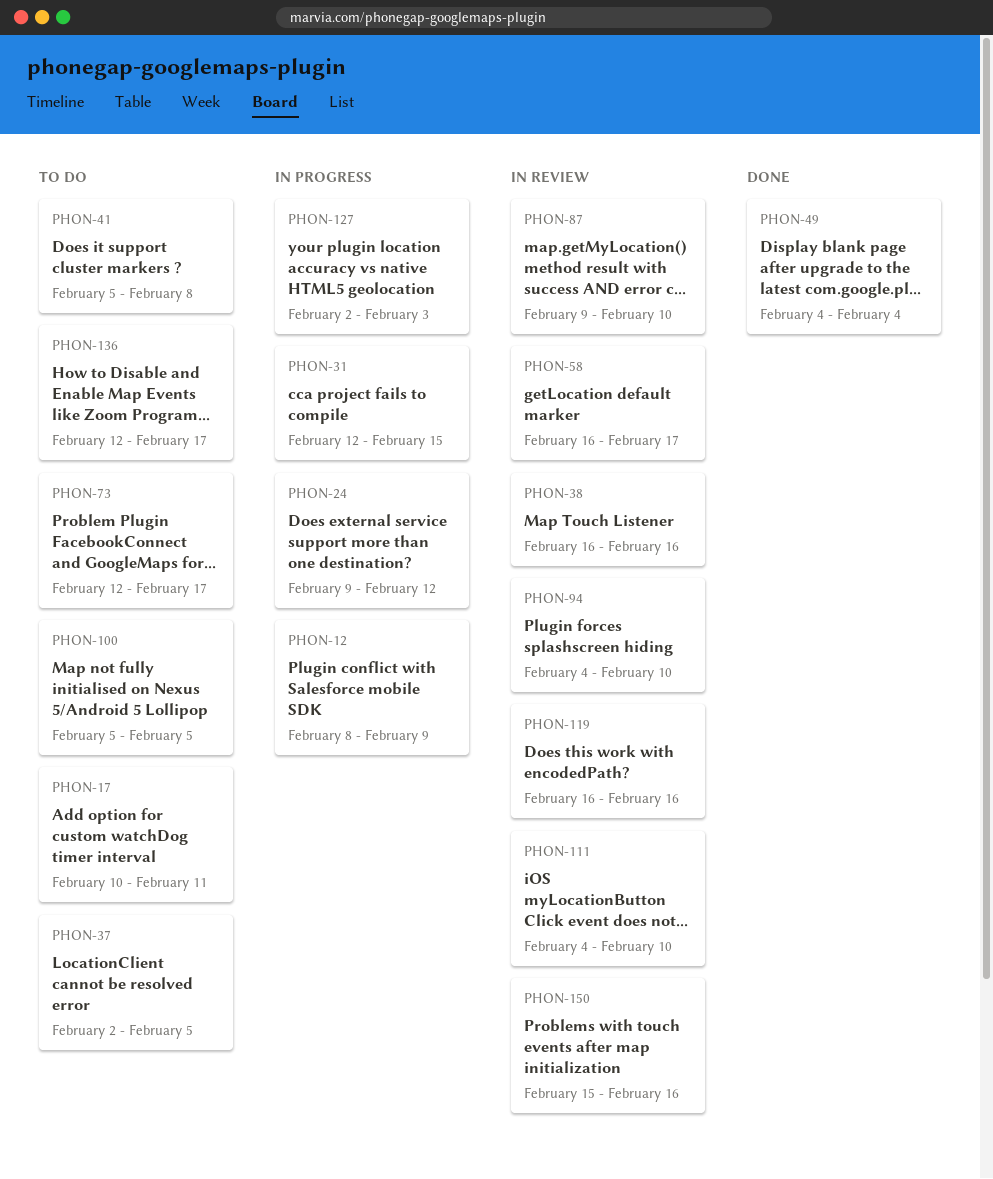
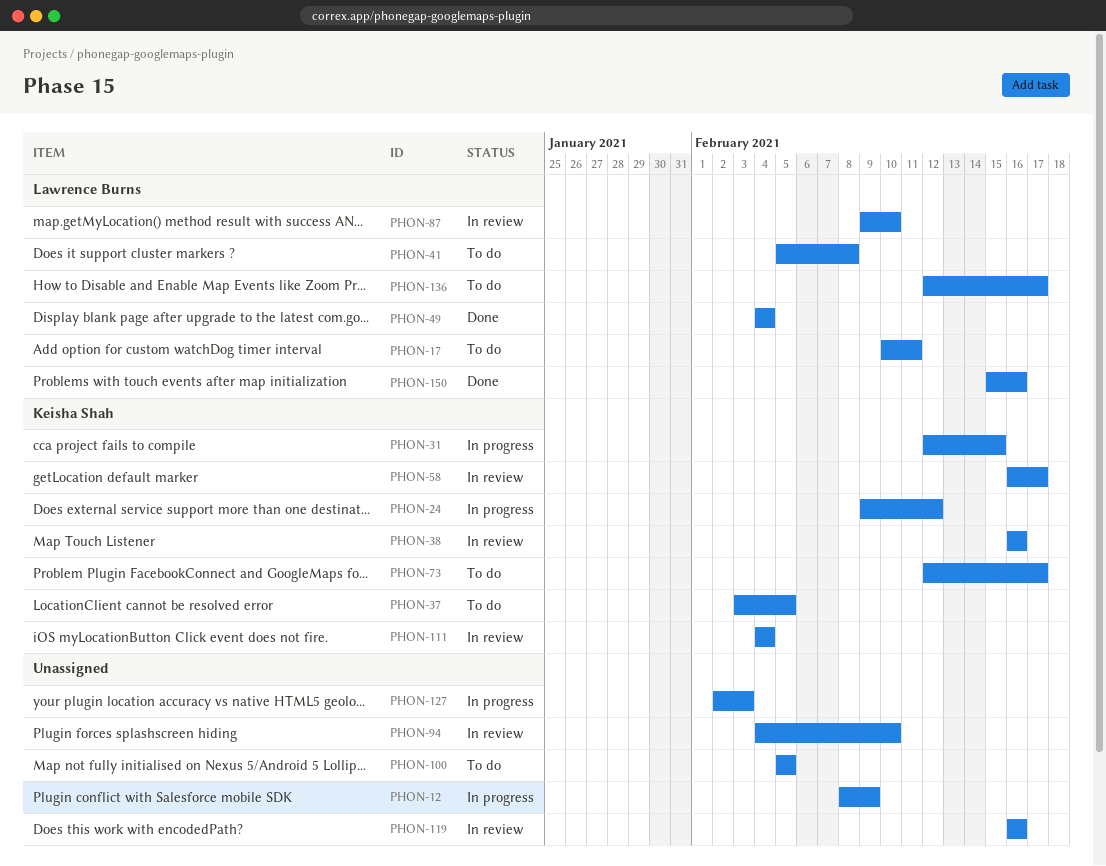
PHON-37, start: Feb 2 -> Feb 3
PHON-111, due: Feb 10 -> Feb 4
PHON-150, status: In review -> Done

